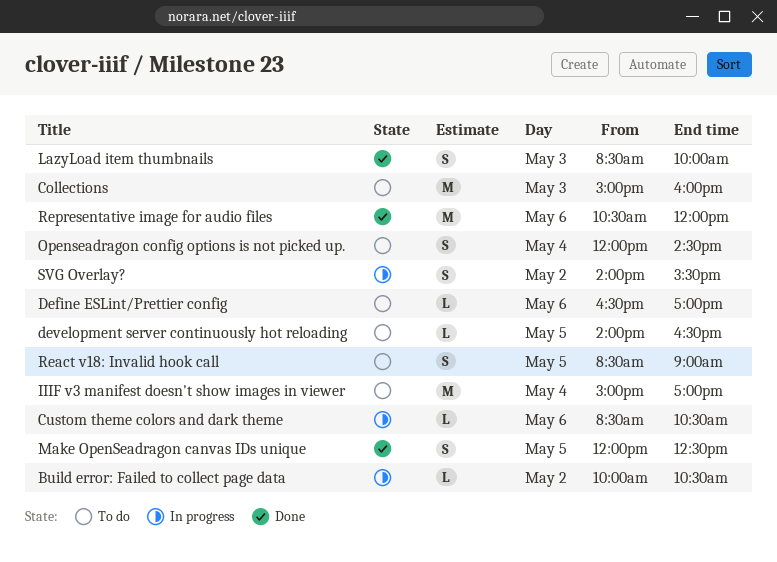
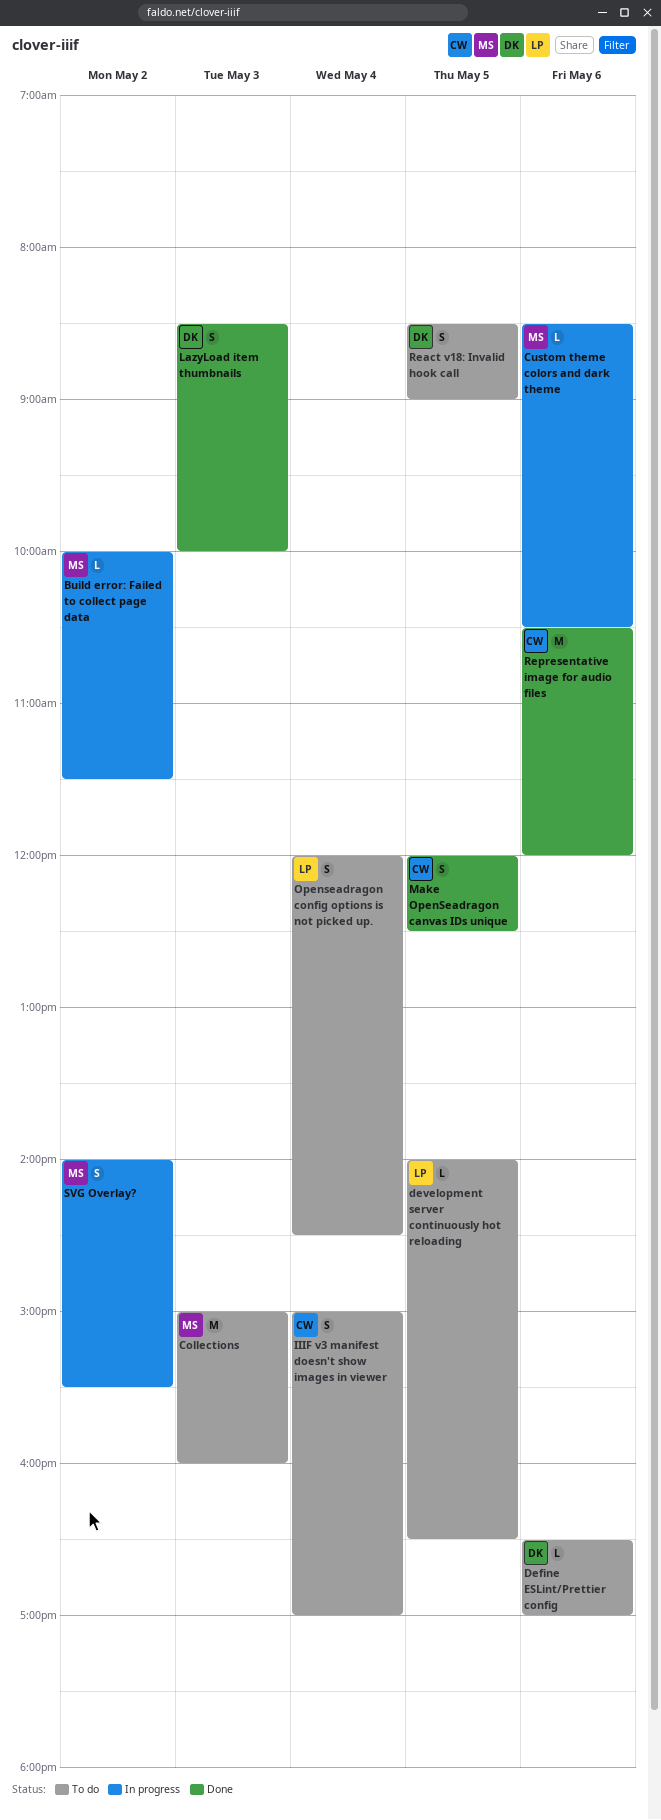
Build error: Failed to collect page data, ends: 10:30 -> 11:30
IIIF v3 manifest doesn't show images in viewer, estimate: M -> S

